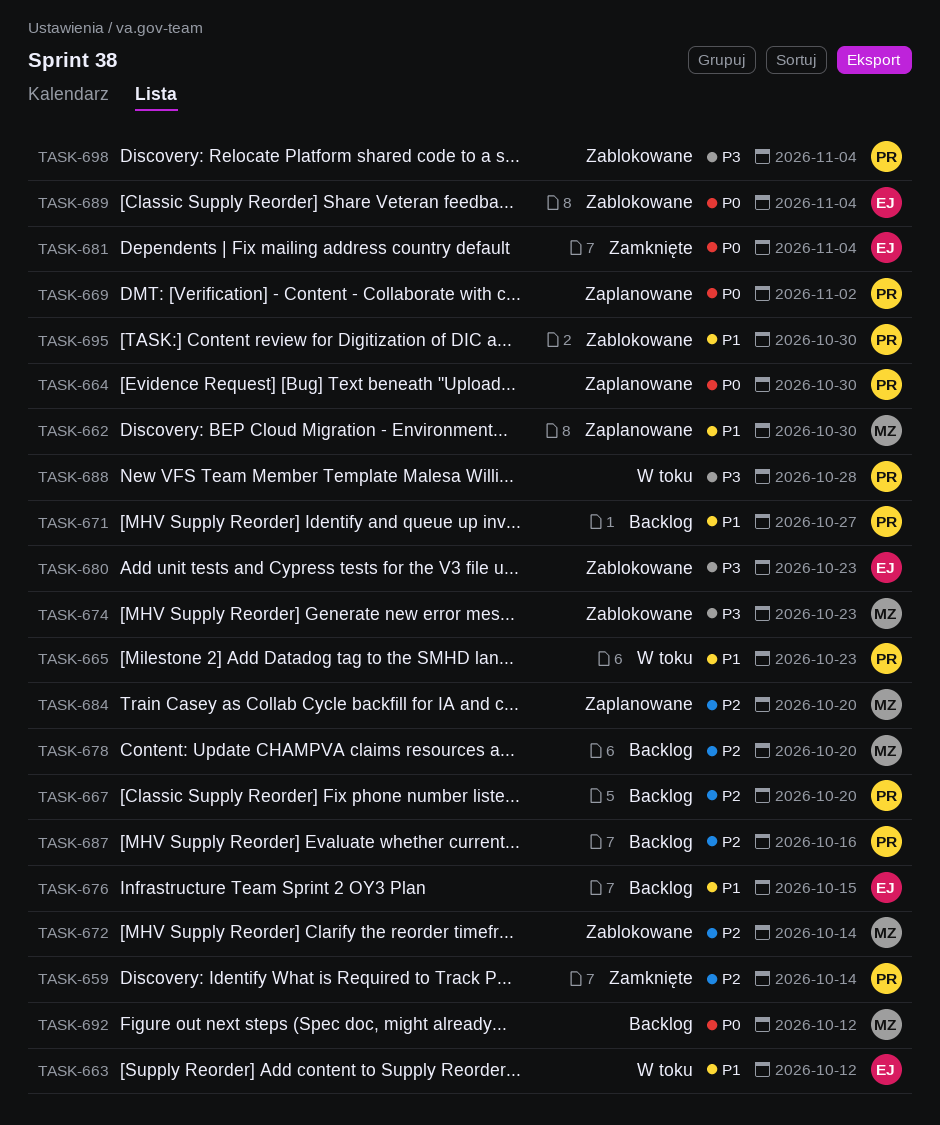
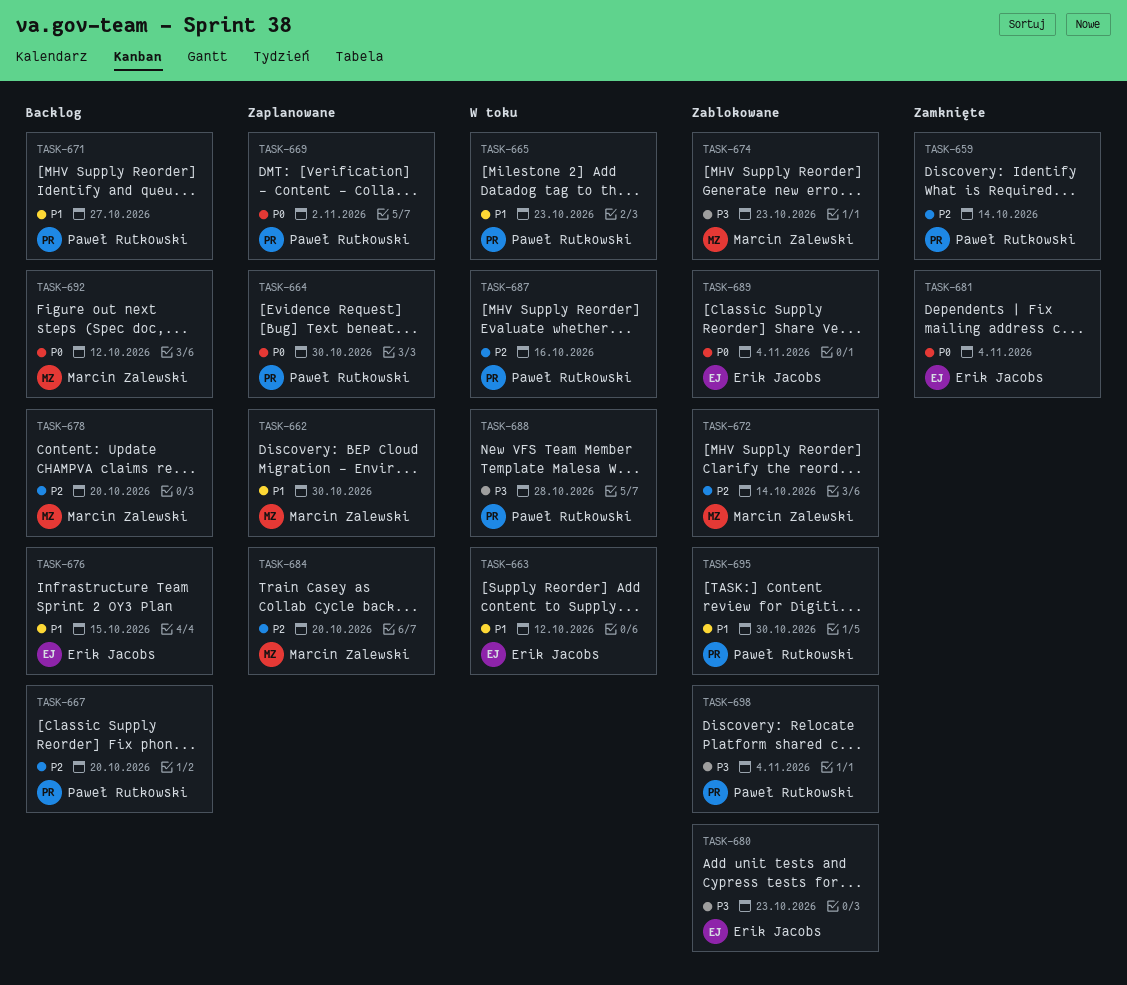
TASK-687, status: Backlog -> W toku

